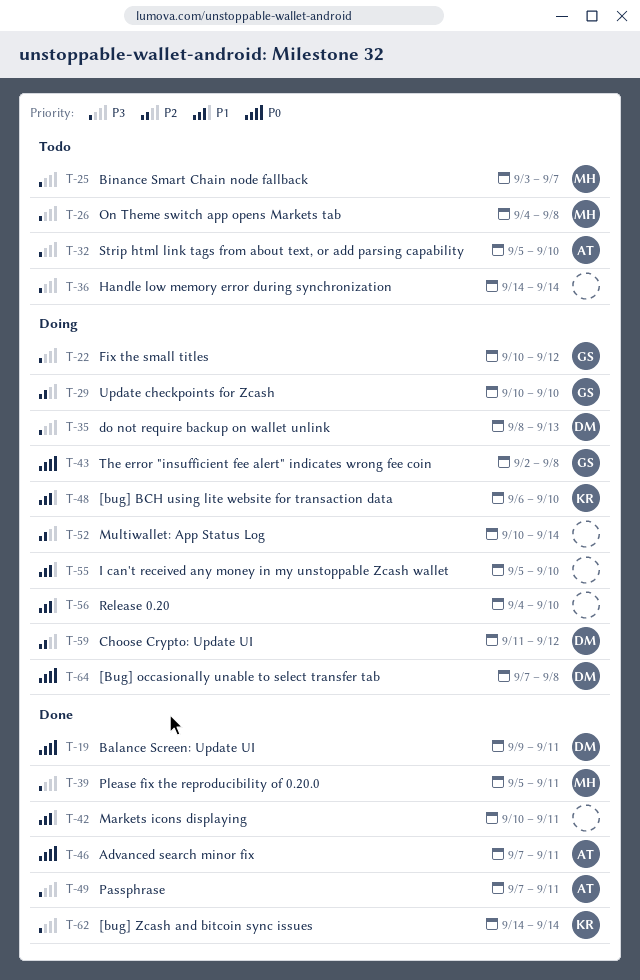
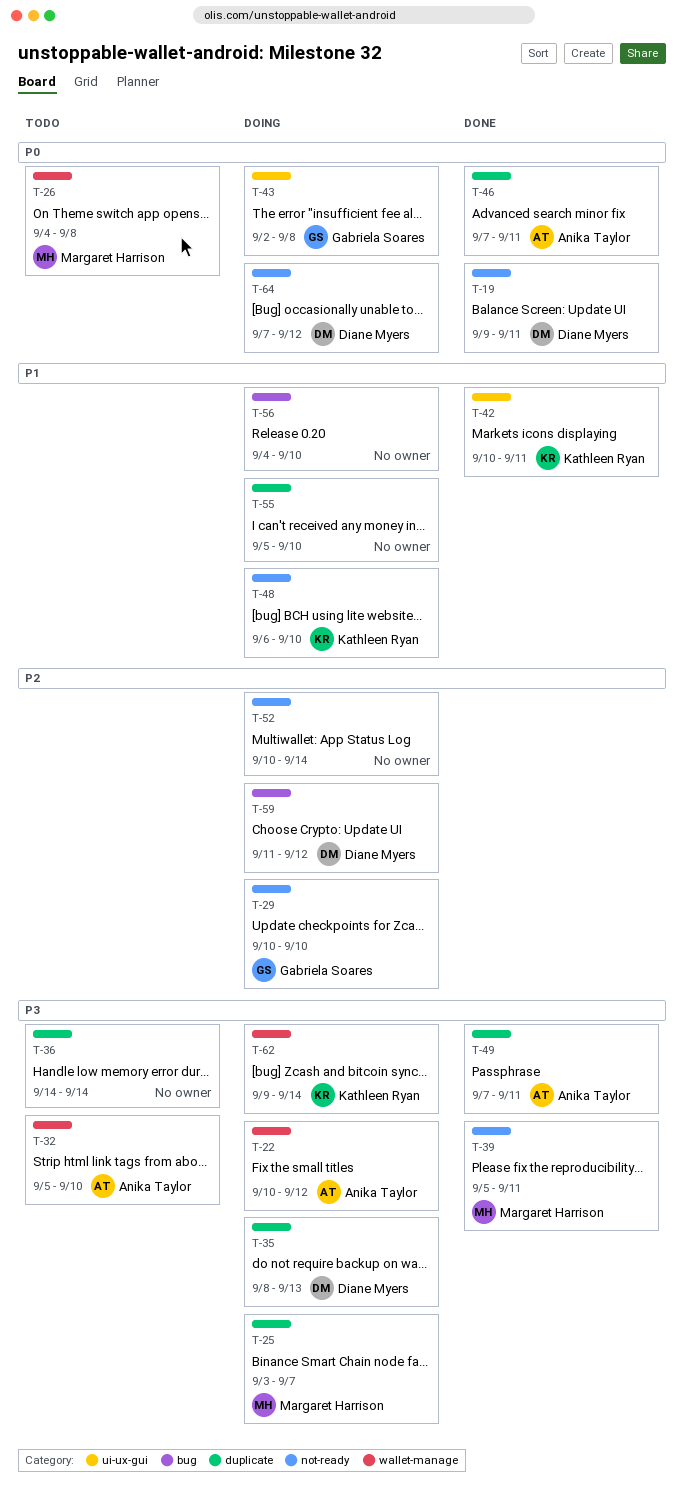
T-22, owner: Gabriela Soares -> Anika Taylor
T-25, status: Todo -> Doing
T-26, priority: P3 -> P0
T-42, owner: none -> Kathleen Ryan
T-62, status: Done -> Doing
T-62, start: Sep 14 -> Sep 9
T-64, due: Sep 8 -> Sep 12

